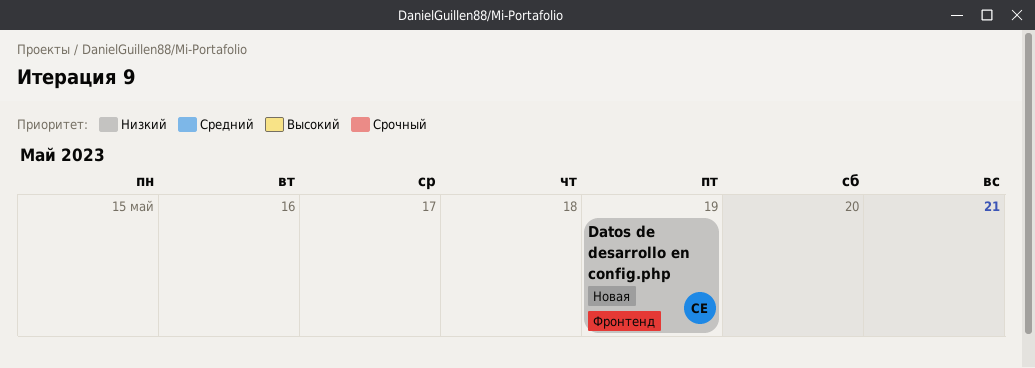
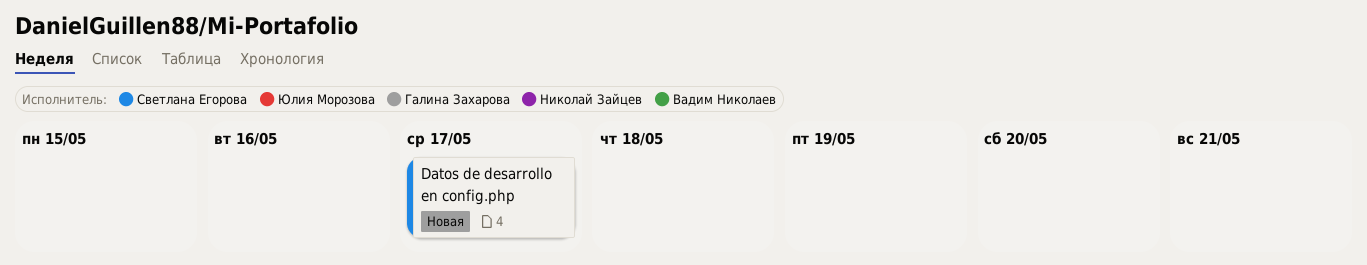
Datos de desarrollo en config.php, due: May 19 -> May 17

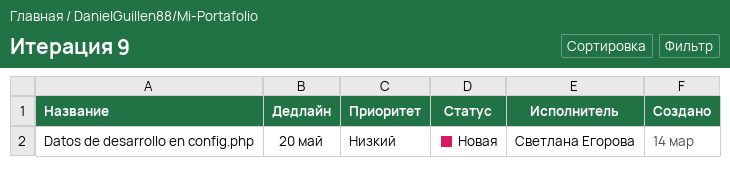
Datos de desarrollo en config.php, due: May 17 -> May 20

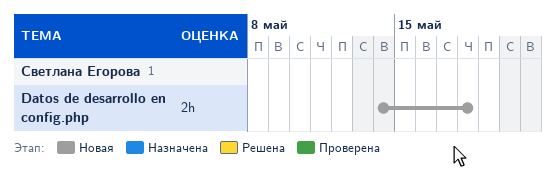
Datos de desarrollo en config.php, due: May 20 -> May 18

